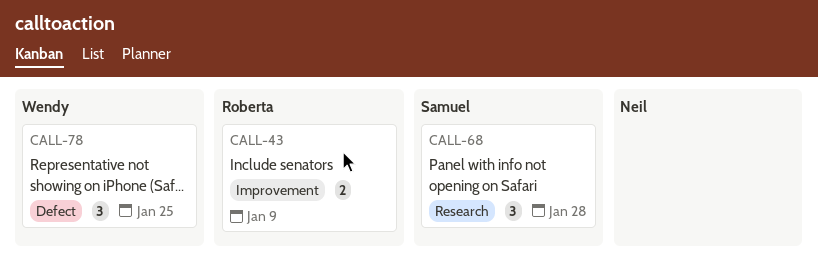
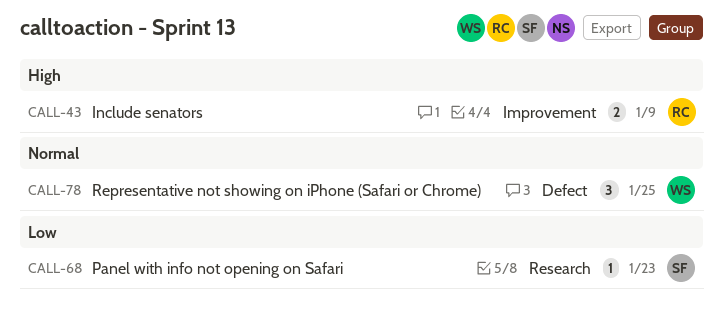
CALL-68, estimate: 3 -> 1
CALL-68, due: Jan 28 -> Jan 23

